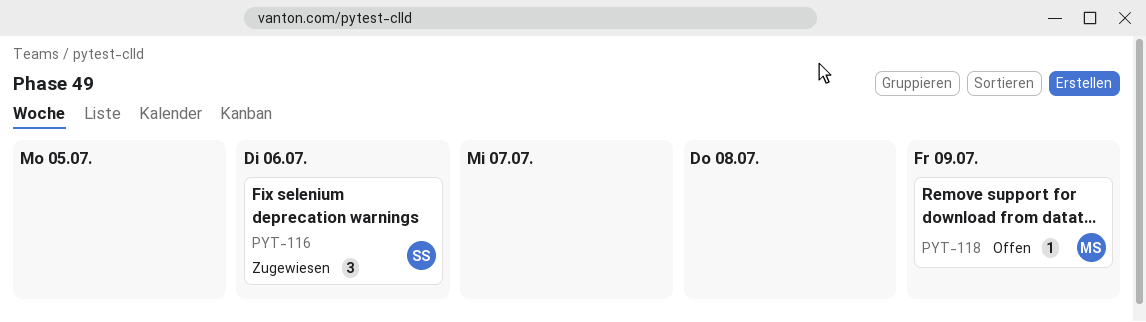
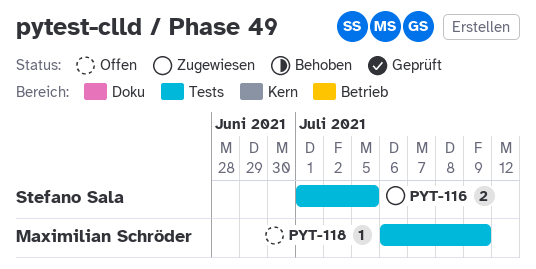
PYT-116, estimate: 3 -> 2
PYT-116, due: Jul 6 -> Jul 5

